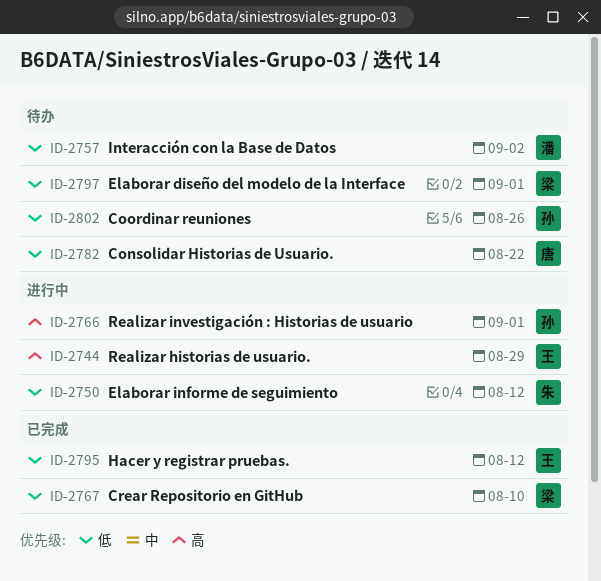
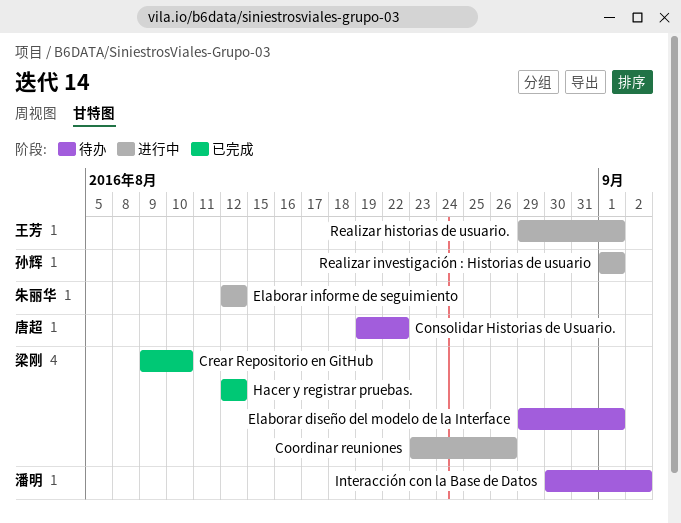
Coordinar reuniones, status: 待办 -> 进行中
Coordinar reuniones, owner: 孙辉 -> 梁刚
Hacer y registrar pruebas., owner: 王芳 -> 梁刚
Realizar historias de usuario., due: Aug 29 -> Sep 1

